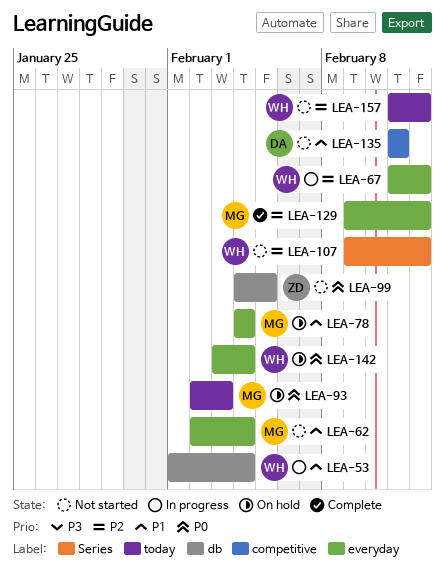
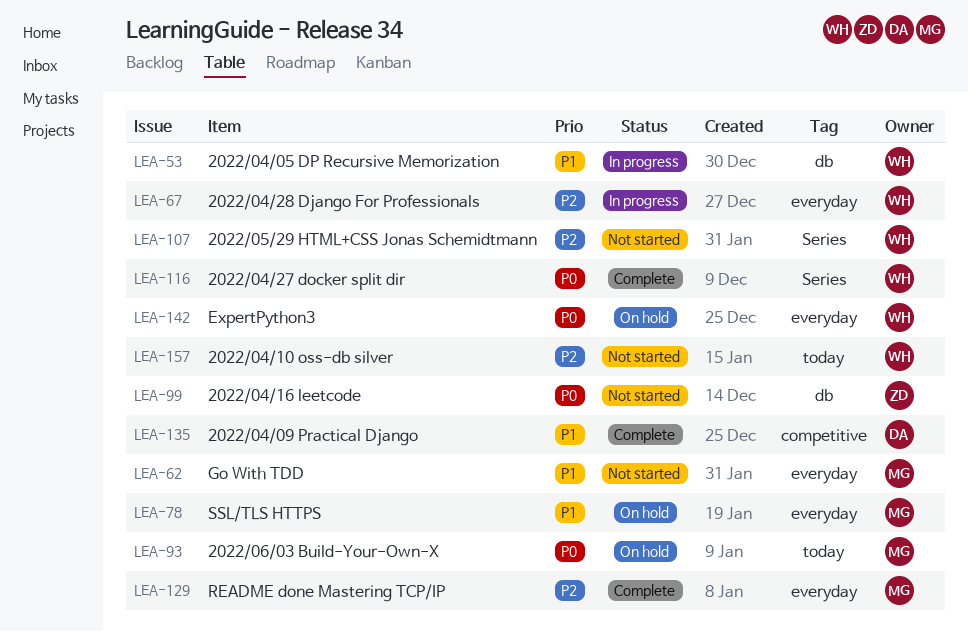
LEA-116: none -> present
LEA-135, status: Not started -> Complete

